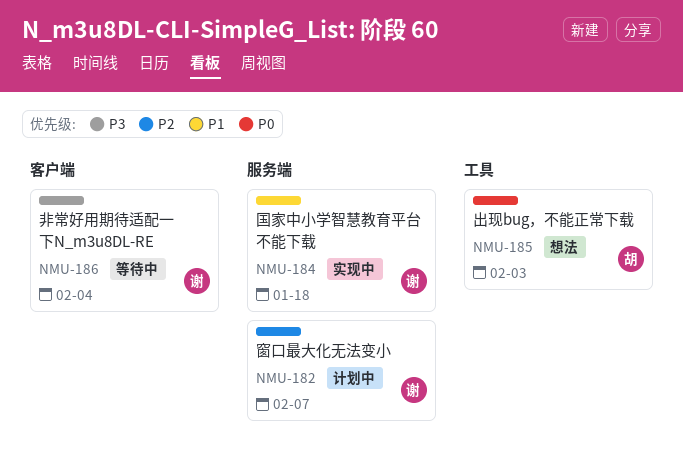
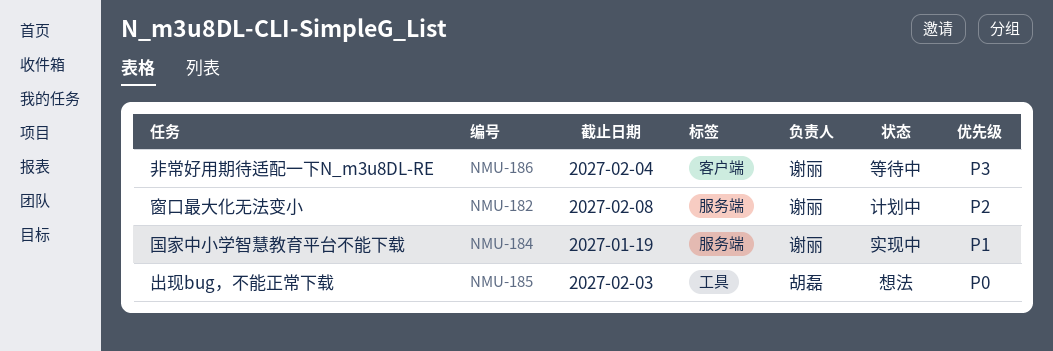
NMU-182, due: Feb 7 -> Feb 8
NMU-184, due: Jan 18 -> Jan 19

